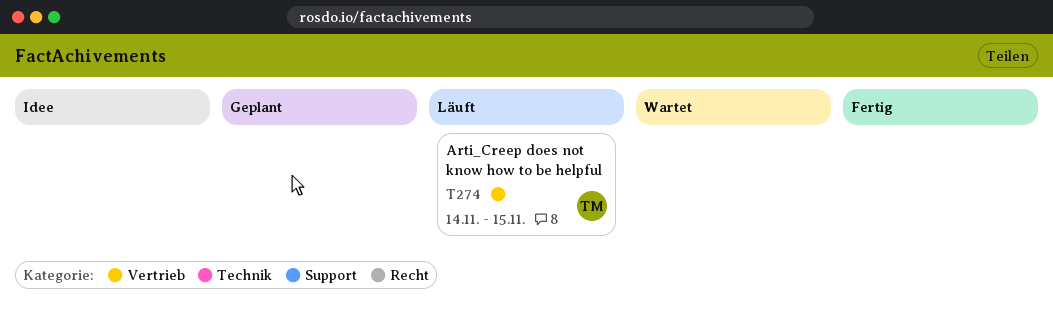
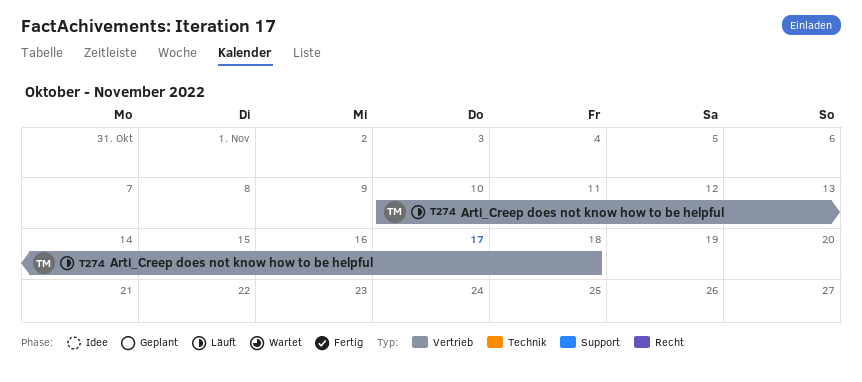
T274, start: Nov 14 -> Nov 10
T274, due: Nov 15 -> Nov 18

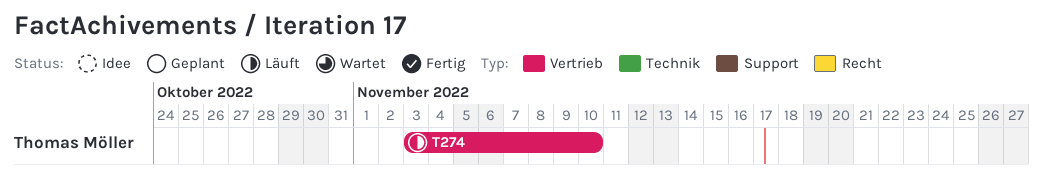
T274, start: Nov 10 -> Nov 3
T274, due: Nov 18 -> Nov 10

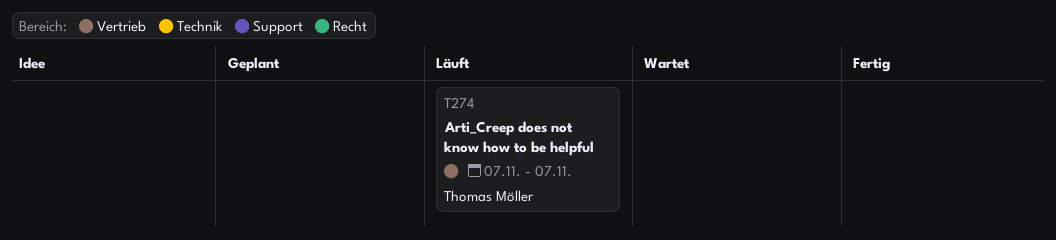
T274, start: Nov 3 -> Nov 7
T274, due: Nov 10 -> Nov 7

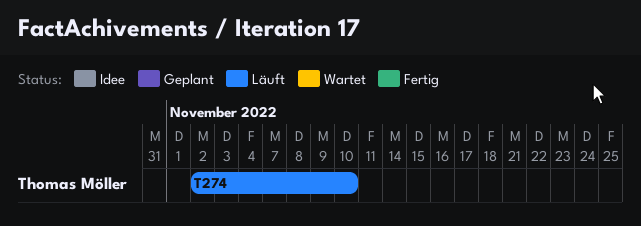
T274, start: Nov 7 -> Nov 2
T274, due: Nov 7 -> Nov 10

